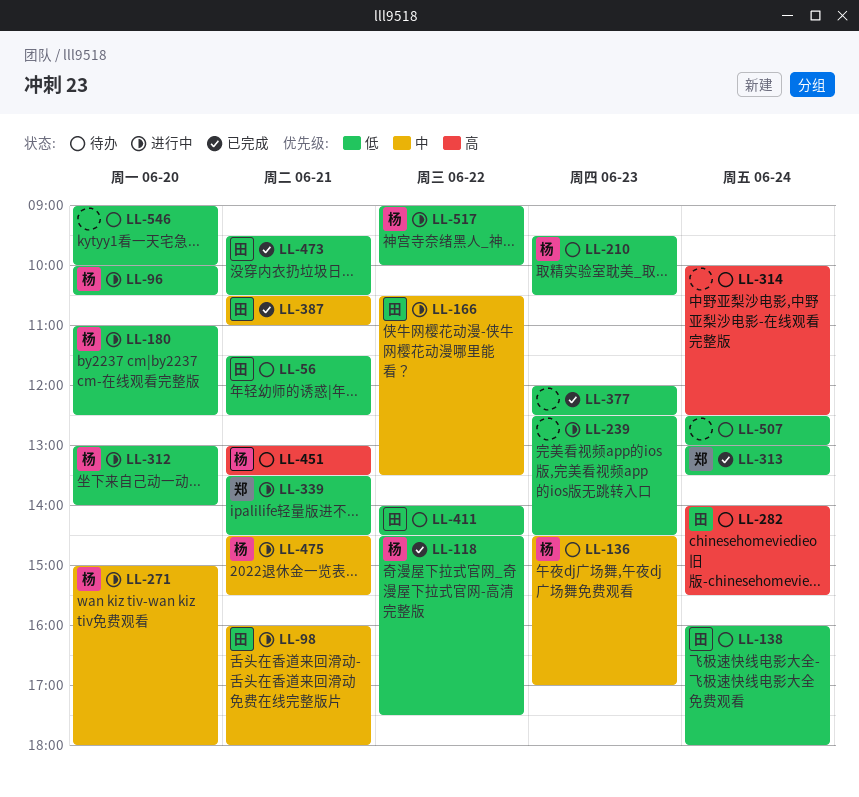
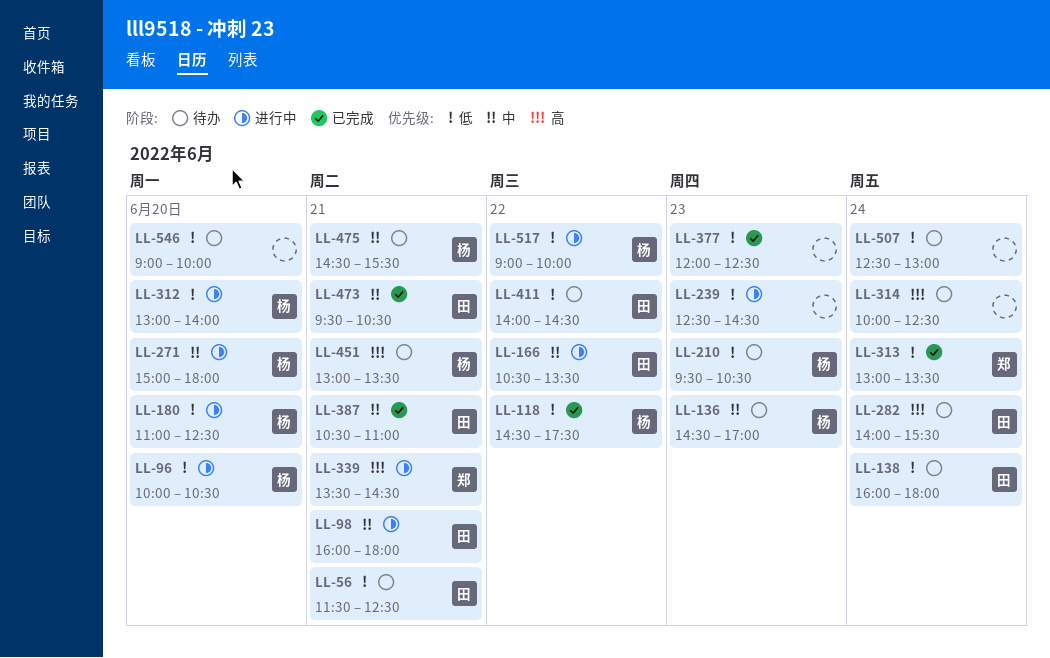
LL-339, priority: 低 -> 高
LL-473, priority: 低 -> 中
LL-475, status: 进行中 -> 待办

